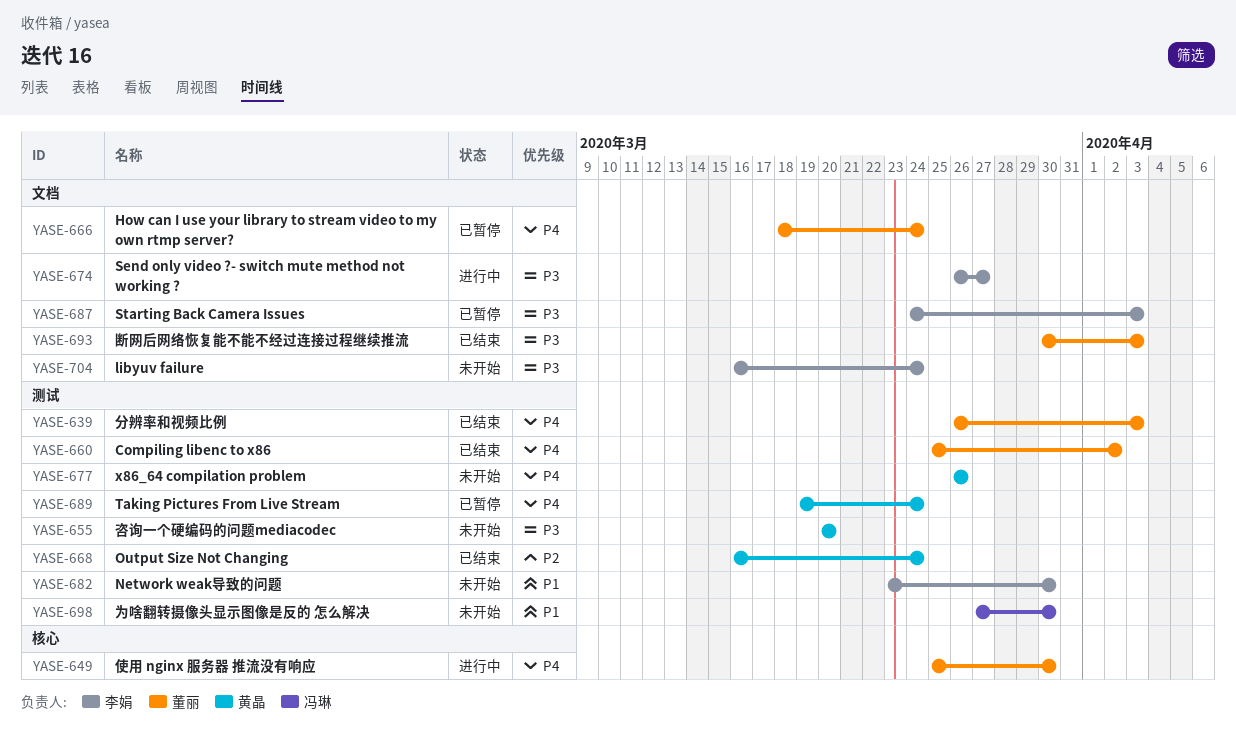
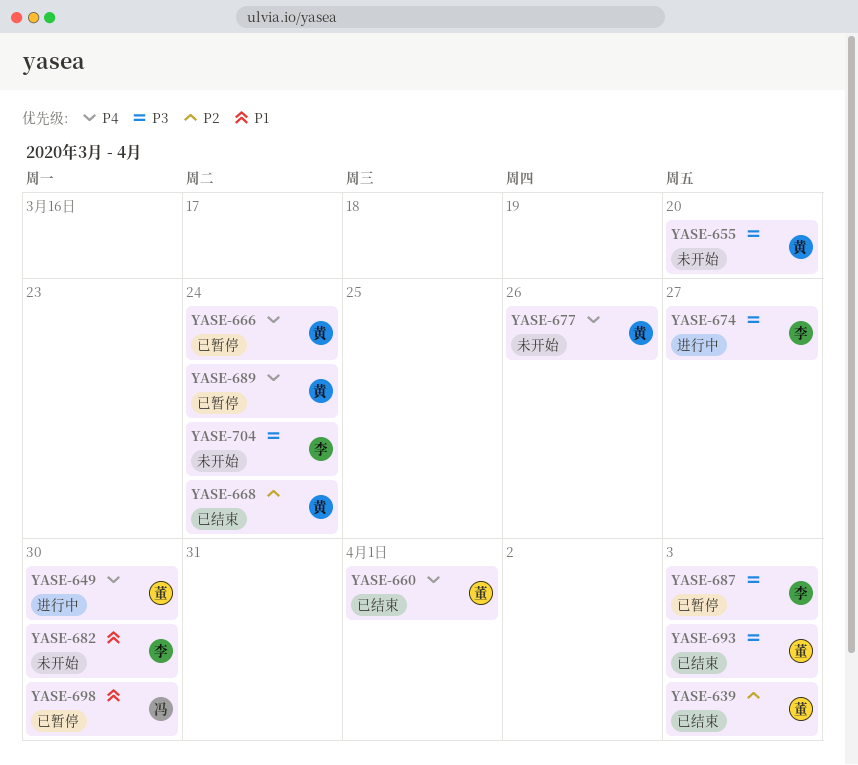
YASE-639, priority: P4 -> P2
YASE-660, due: Apr 2 -> Apr 1
YASE-666, owner: 董丽 -> 黄晶
YASE-698, status: 未开始 -> 已暂停

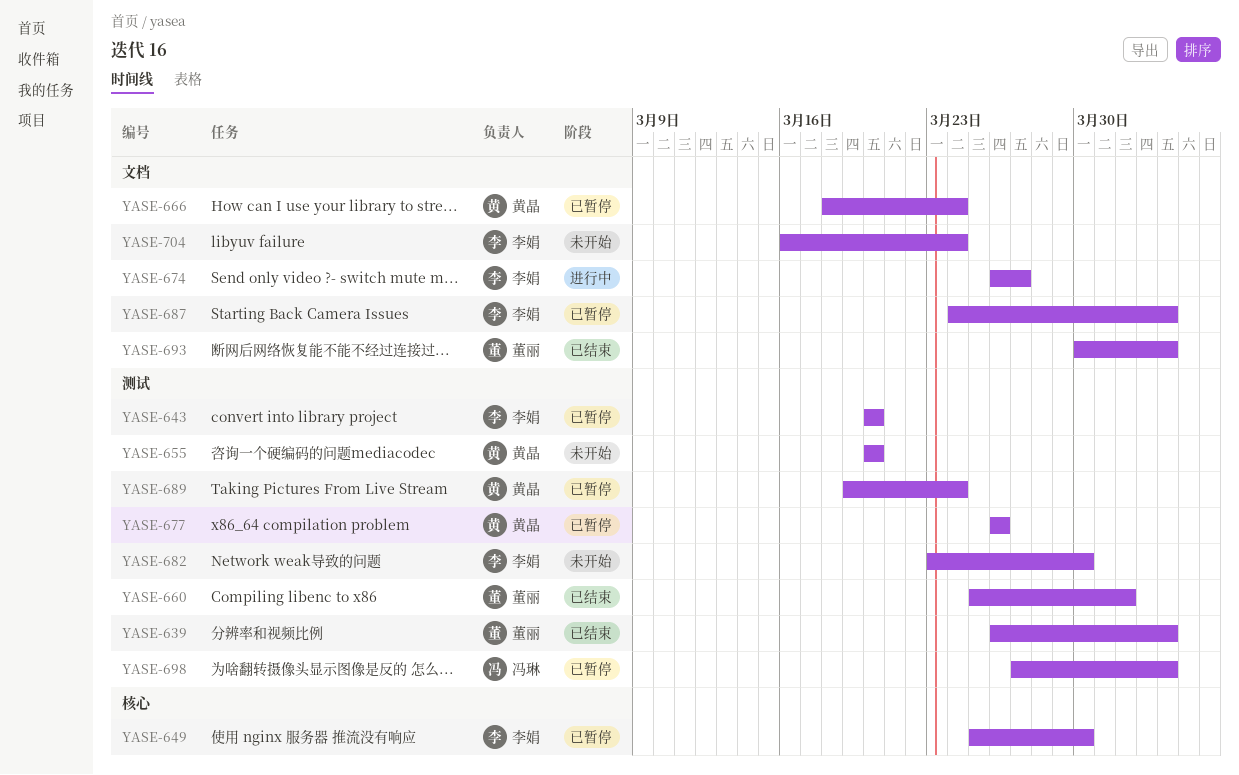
YASE-643: none -> present
YASE-649, status: 进行中 -> 已暂停
YASE-649, owner: 董丽 -> 李娟
YASE-668: present -> none
YASE-677, status: 未开始 -> 已暂停
YASE-698, due: Mar 30 -> Apr 3

